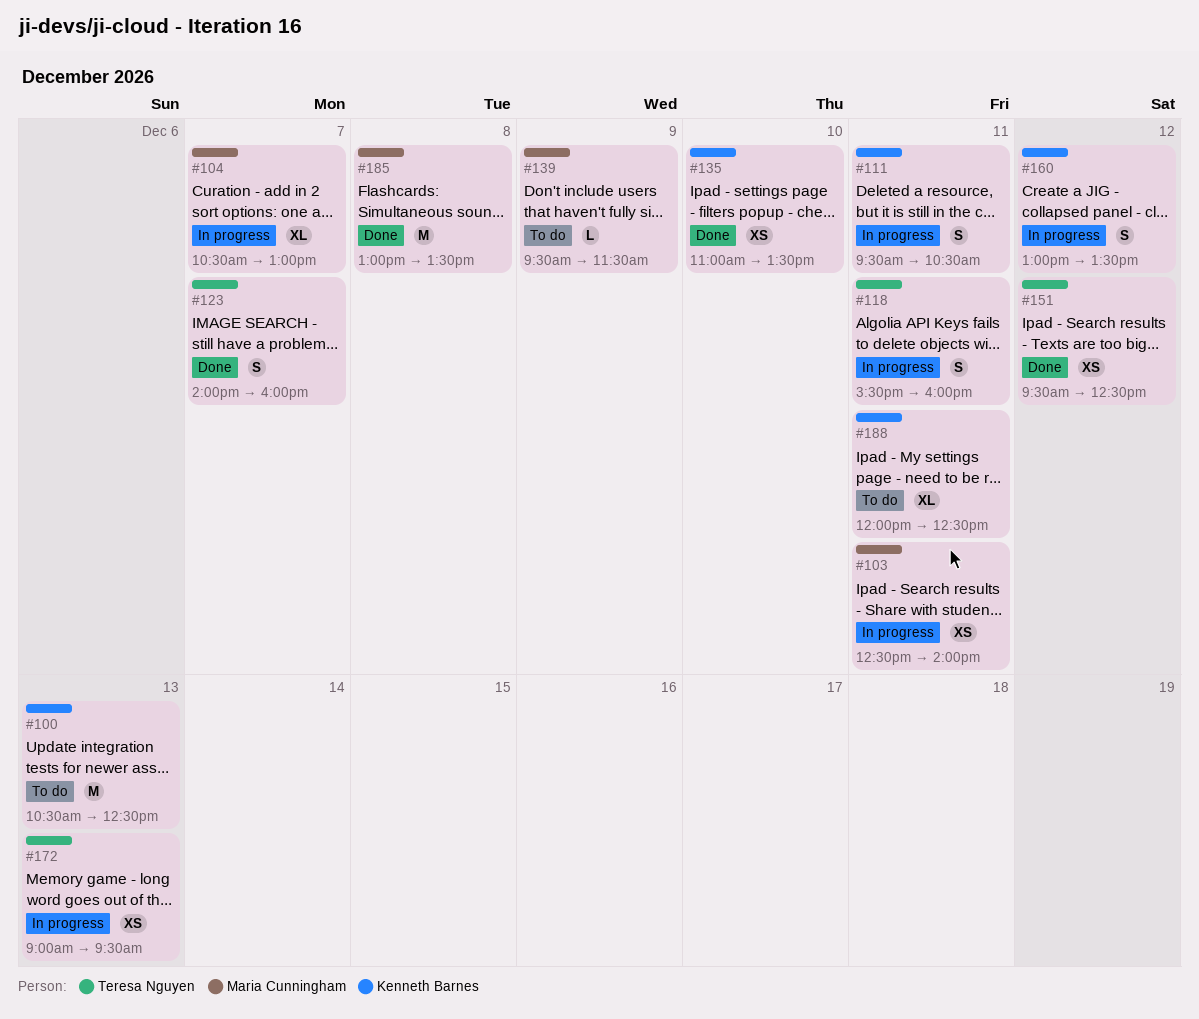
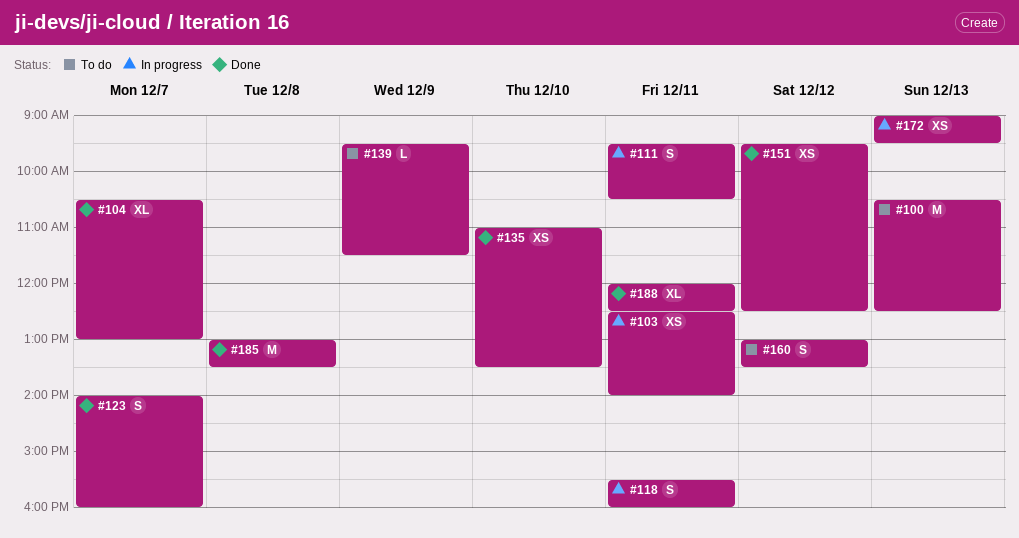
#104, status: In progress -> Done
#160, status: In progress -> To do
#188, status: To do -> Done

